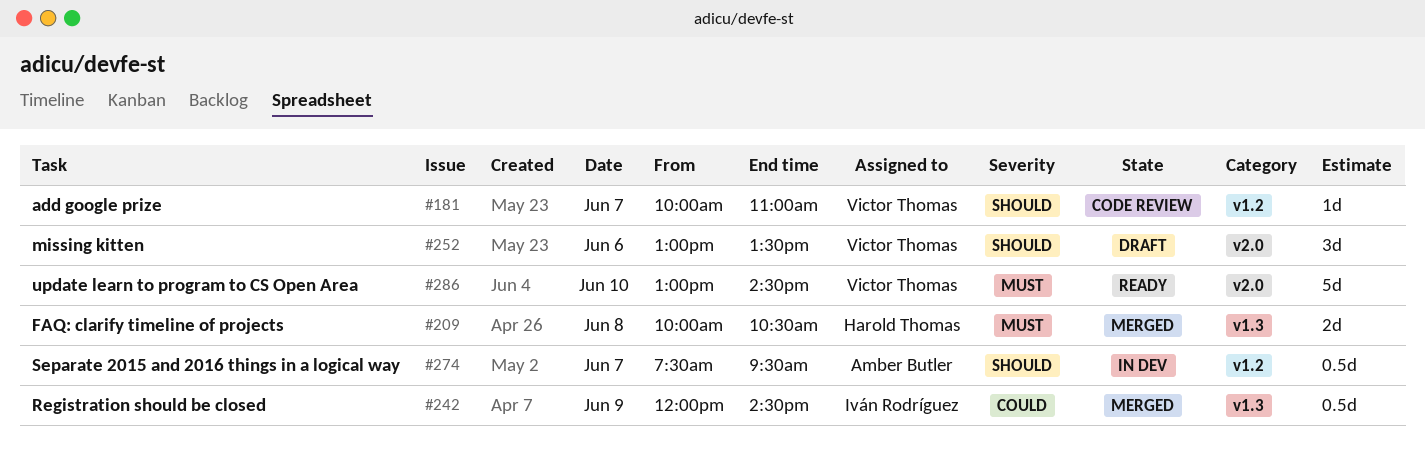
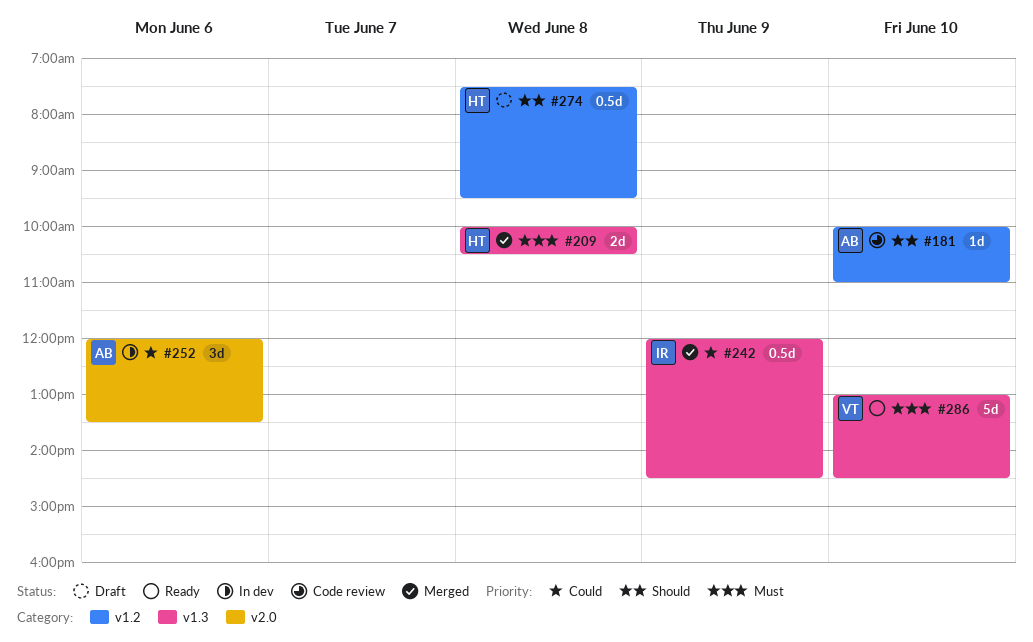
#181, owner: Victor Thomas -> Amber Butler
#181, day: Jun 7 -> Jun 10
#252, status: Draft -> In dev
#252, owner: Victor Thomas -> Amber Butler
#252, priority: Should -> Could
#252, begins: 13:00 -> 12:00
#274, status: In dev -> Draft
#274, owner: Amber Butler -> Harold Thomas
#274, day: Jun 7 -> Jun 8
#286, label: v2.0 -> v1.3

